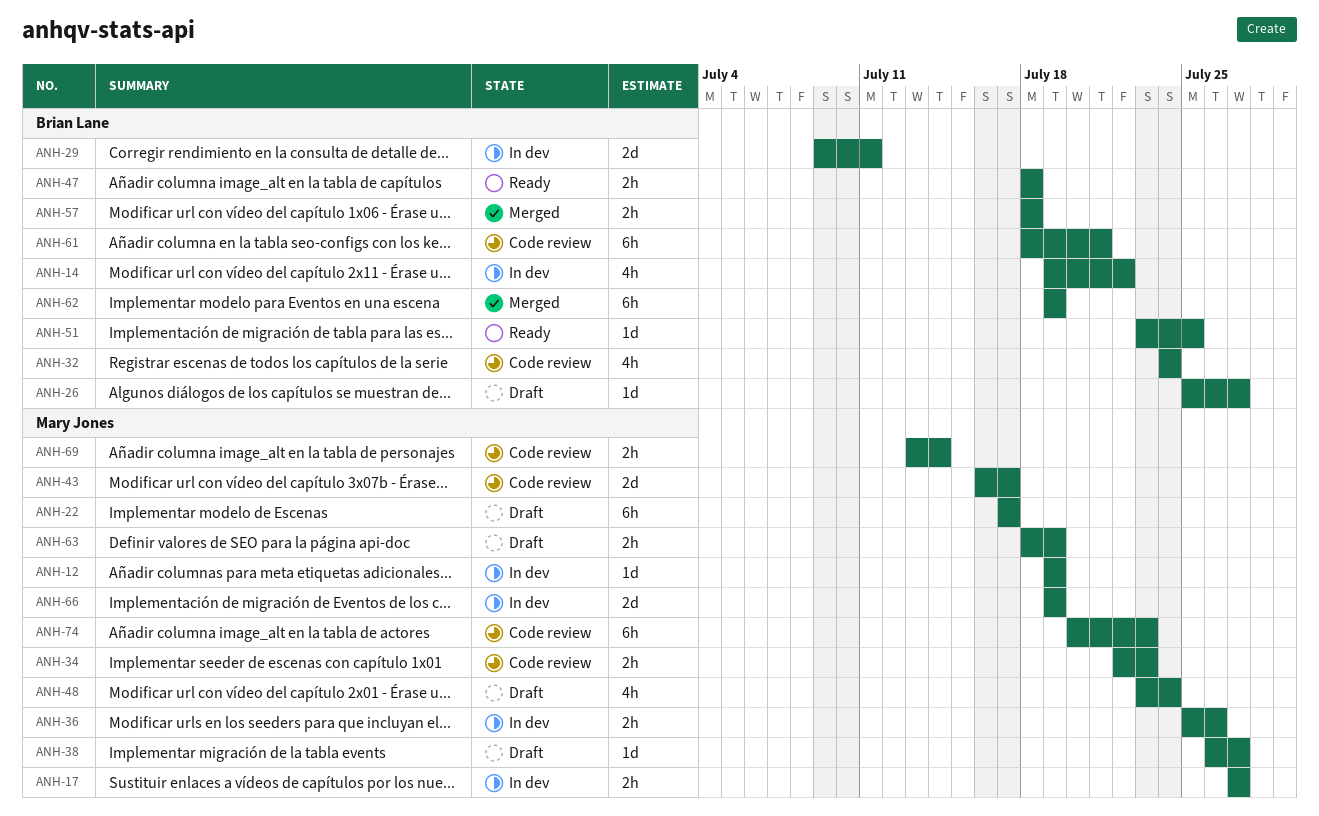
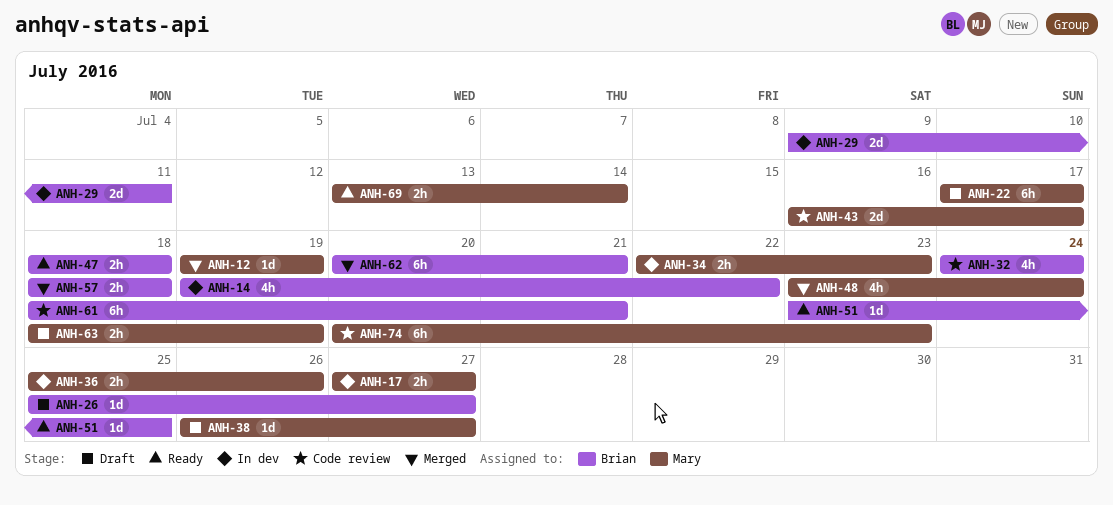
ANH-12, status: In dev -> Merged
ANH-34, status: Code review -> In dev
ANH-48, status: Draft -> Merged
ANH-62, start: Jul 19 -> Jul 20
ANH-62, due: Jul 19 -> Jul 21
ANH-66: present -> none
ANH-69, status: Code review -> Ready

